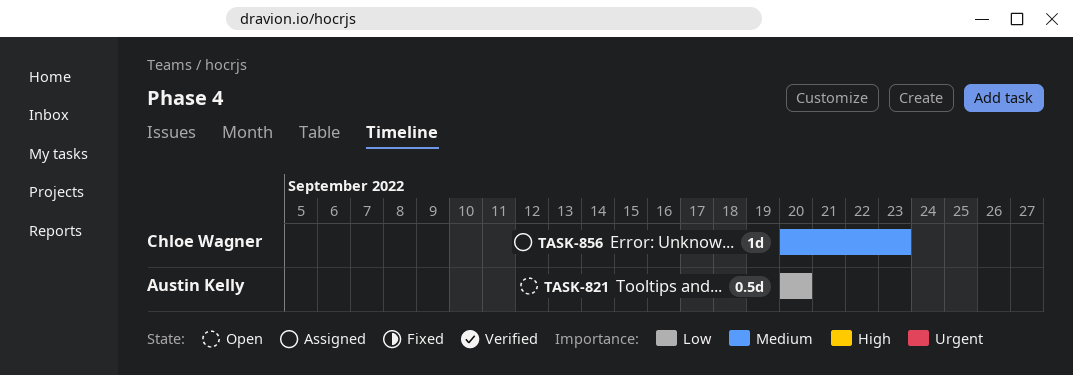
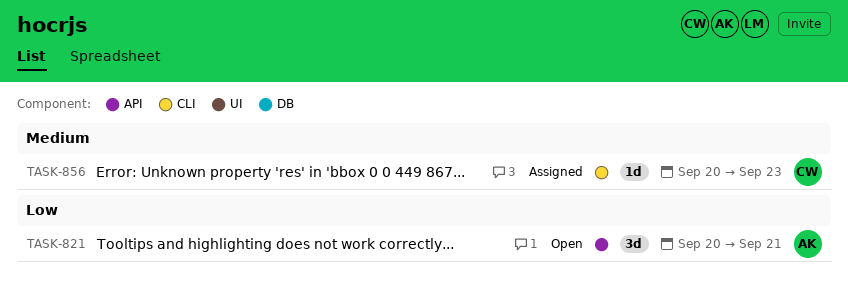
TASK-821, estimate: 0.5d -> 3d
TASK-821, due: Sep 20 -> Sep 21

